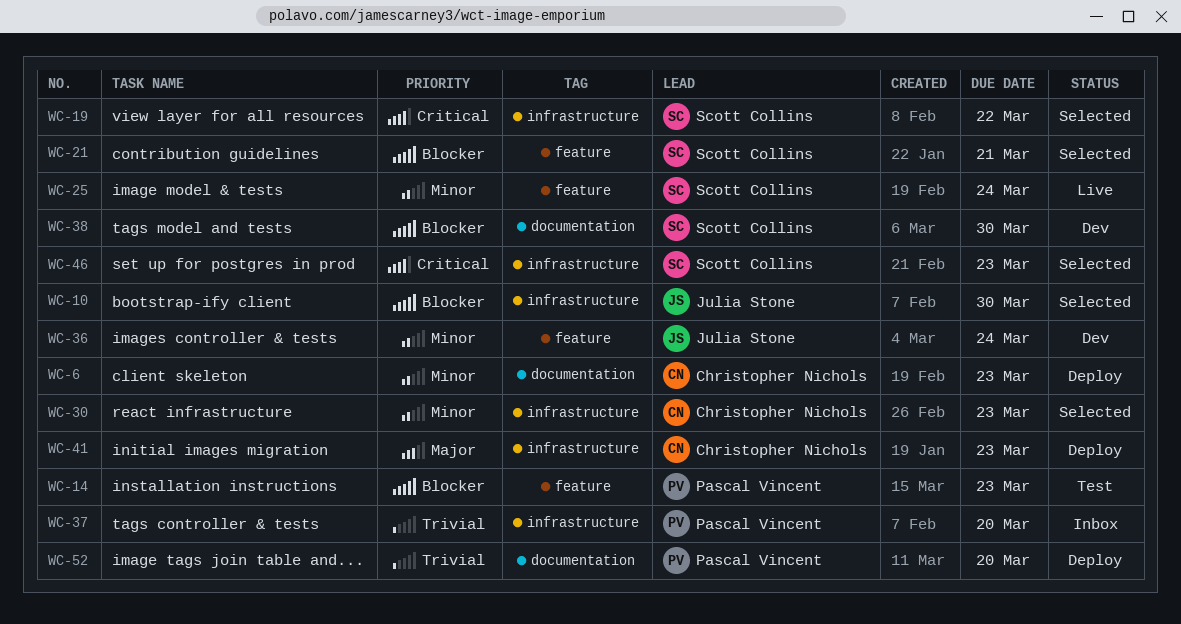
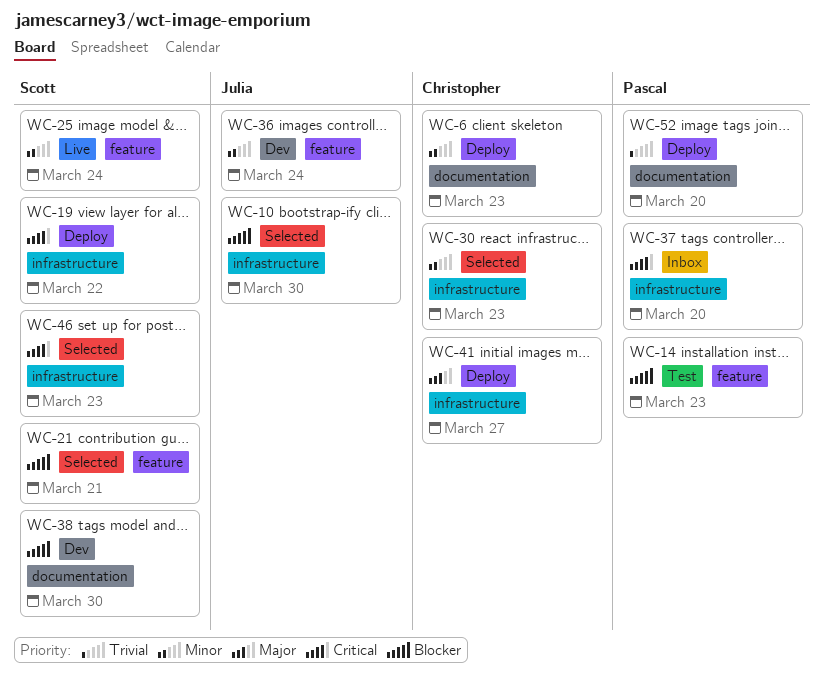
WC-19, status: Selected -> Deploy
WC-37, priority: Trivial -> Critical
WC-41, due: Mar 23 -> Mar 27

